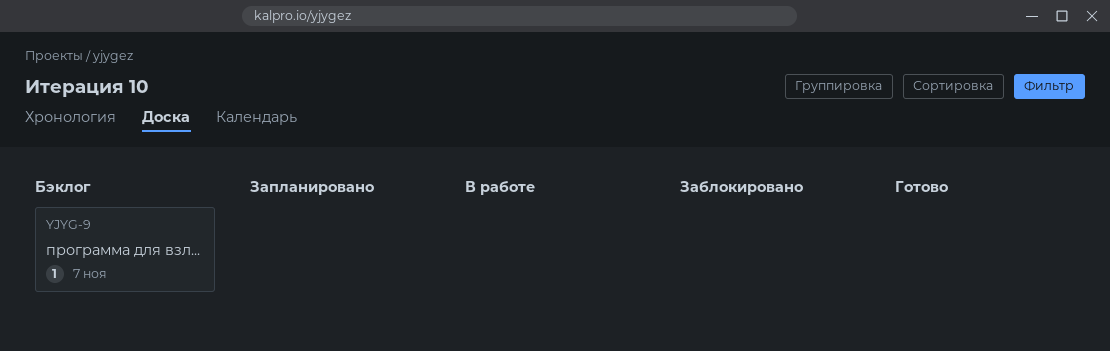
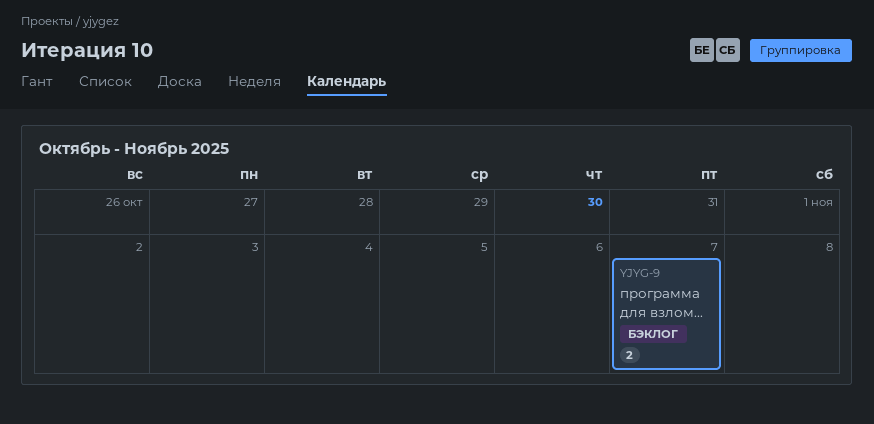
YJYG-9, estimate: 1 -> 2

